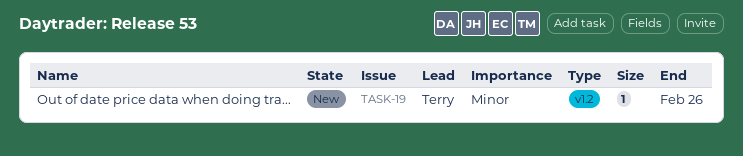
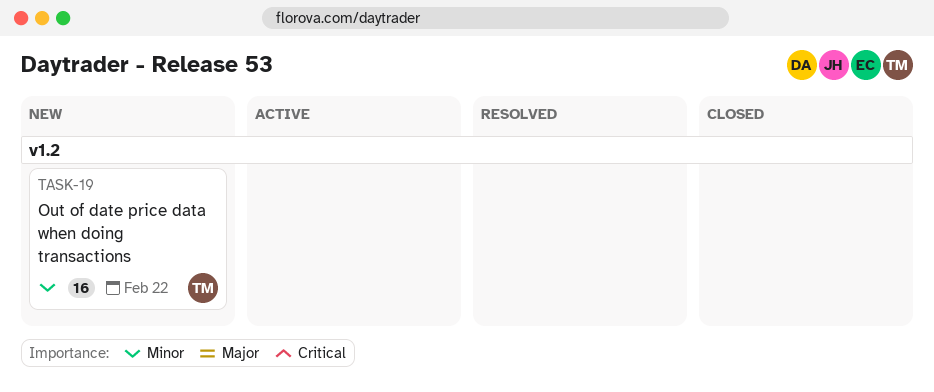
TASK-19, estimate: 1 -> 16
TASK-19, due: Feb 26 -> Feb 22

